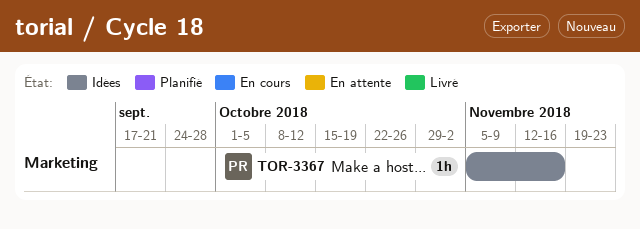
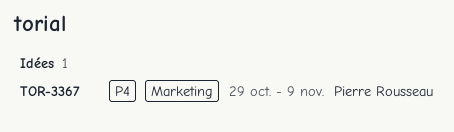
TOR-3367, start: Nov 5 -> Oct 29
TOR-3367, due: Nov 16 -> Nov 9

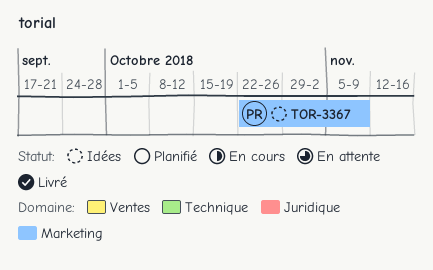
TOR-3367, start: Oct 29 -> Oct 22

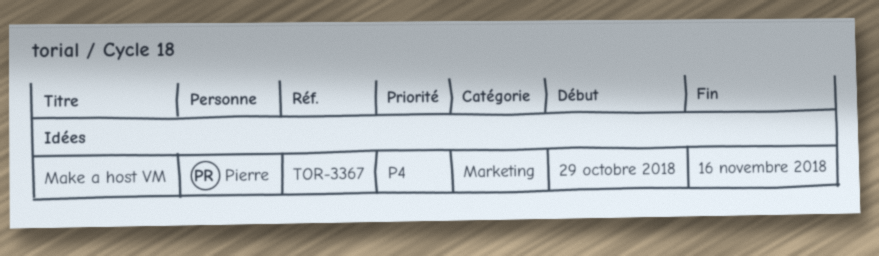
TOR-3367, start: Oct 22 -> Oct 29
TOR-3367, due: Nov 9 -> Nov 16

